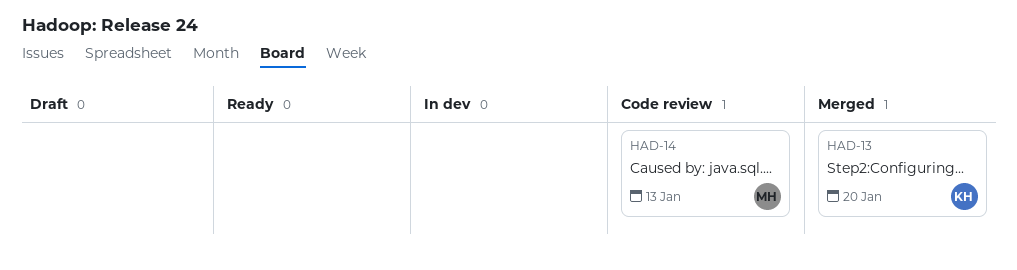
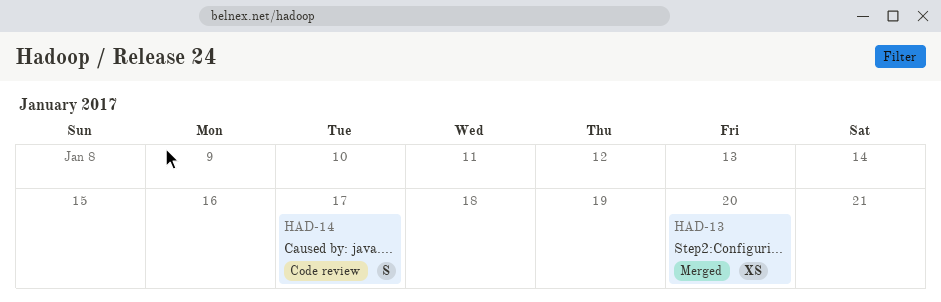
HAD-14, due: Jan 13 -> Jan 17

